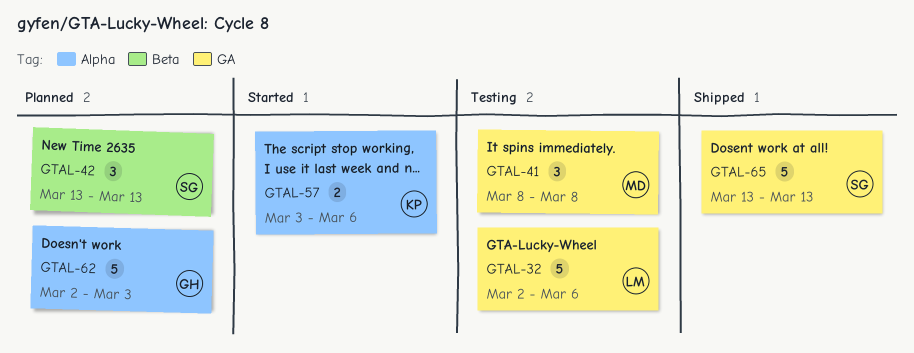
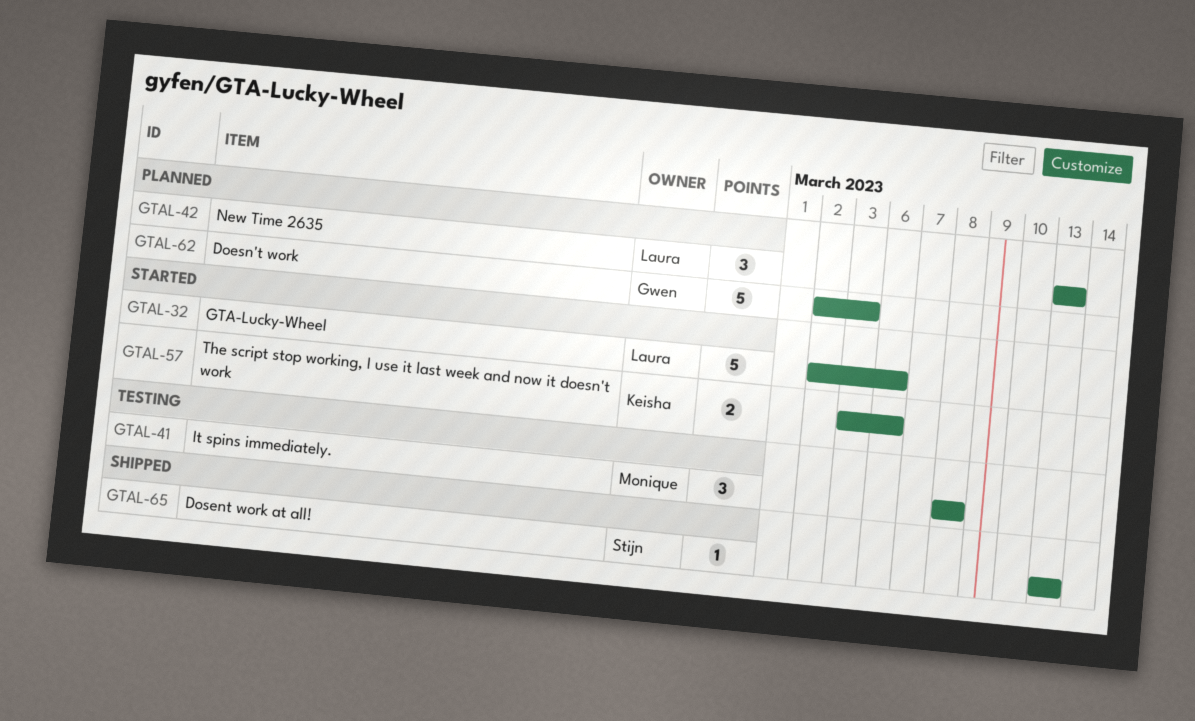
GTAL-32, status: Testing -> Started
GTAL-42, owner: Stijn -> Laura
GTAL-65, estimate: 5 -> 1

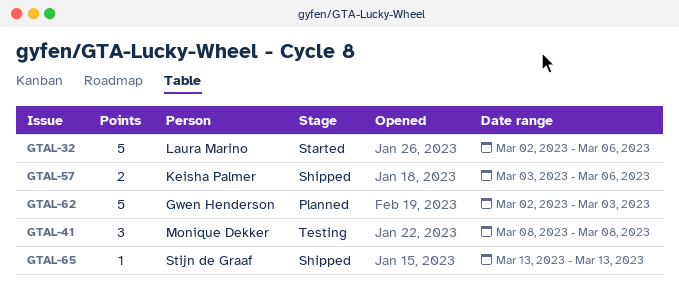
GTAL-42: present -> none
GTAL-57, status: Started -> Shipped

